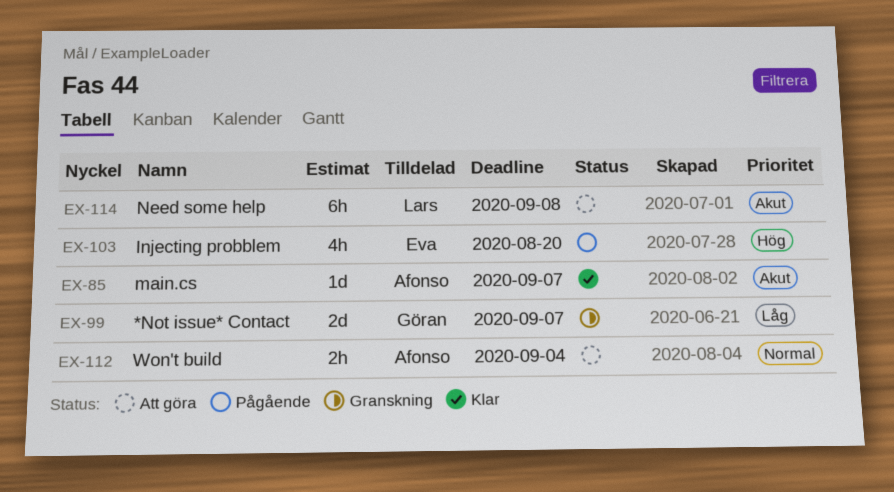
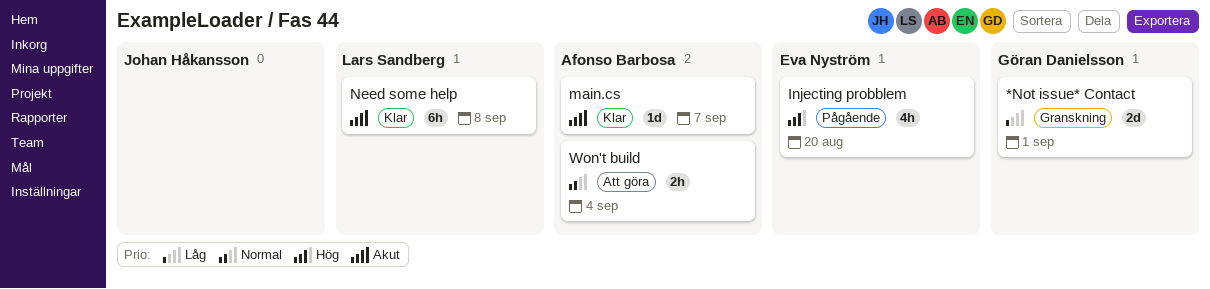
*Not issue* Contact, due: Sep 7 -> Sep 1
Need some help, status: Att göra -> Klar

